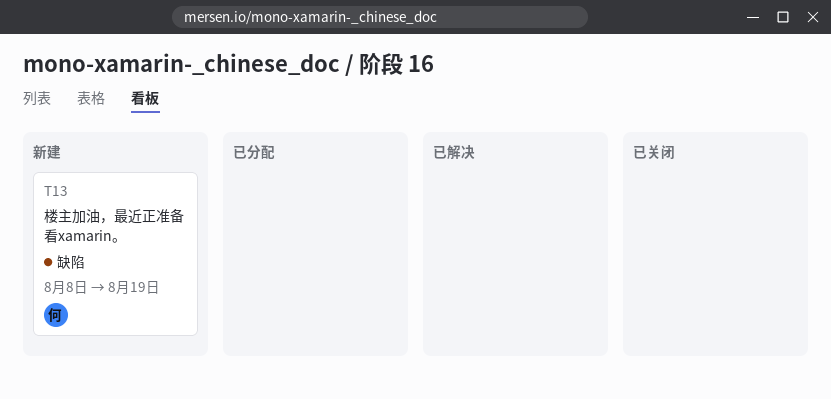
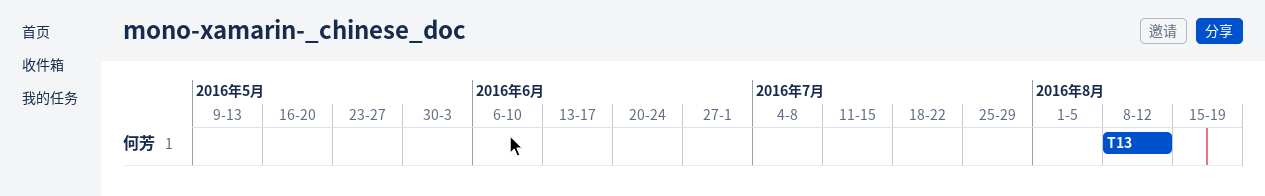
T13, due: Aug 19 -> Aug 12

